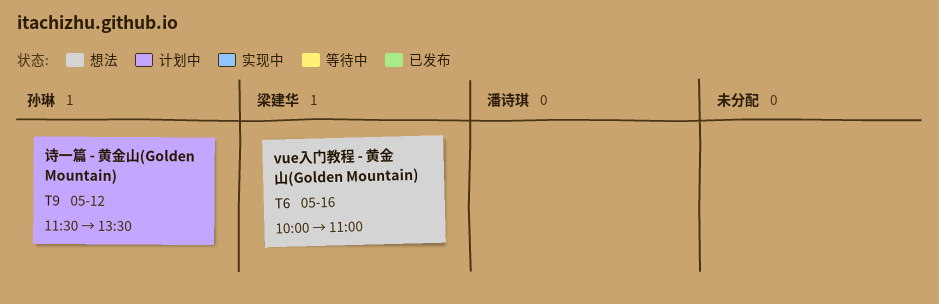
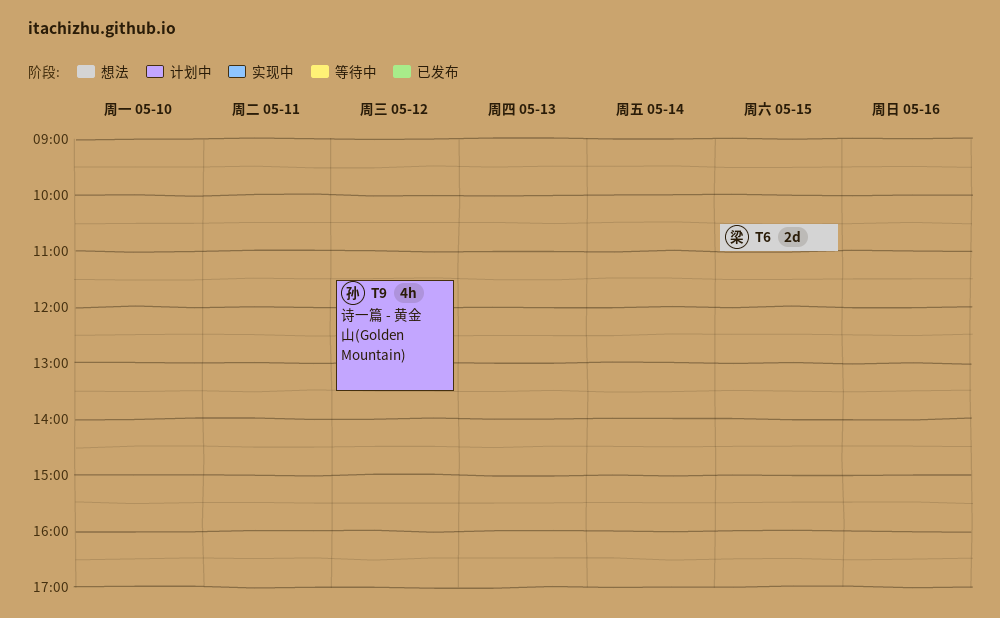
T6, day: May 16 -> May 15
T6, begins: 10:00 -> 10:30

